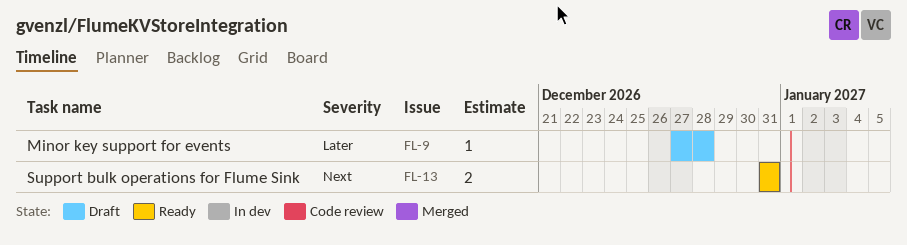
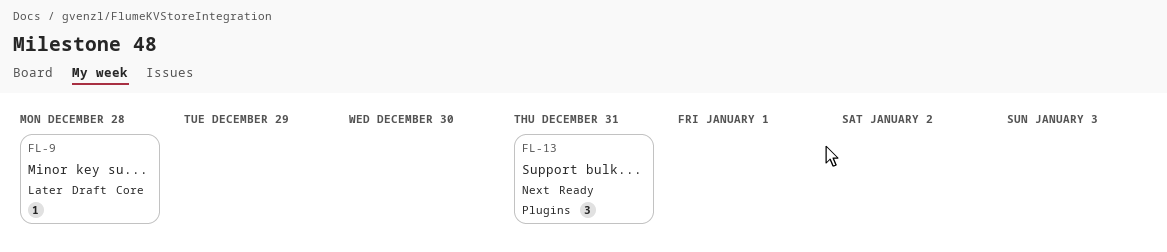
FL-13, estimate: 2 -> 3

